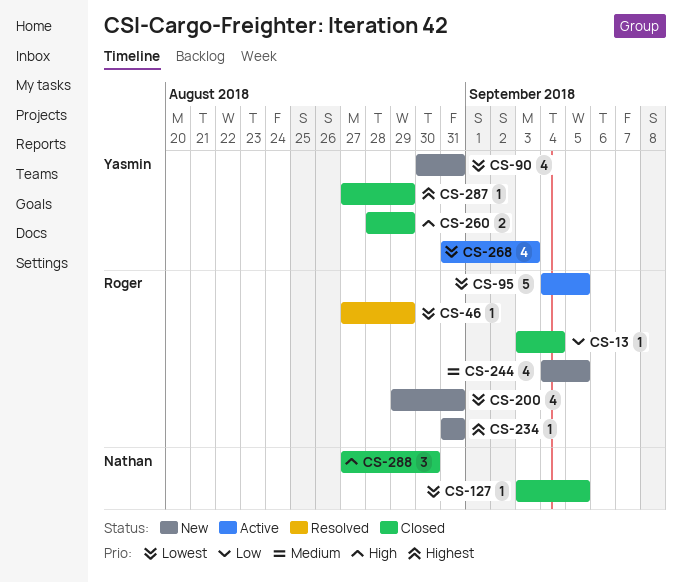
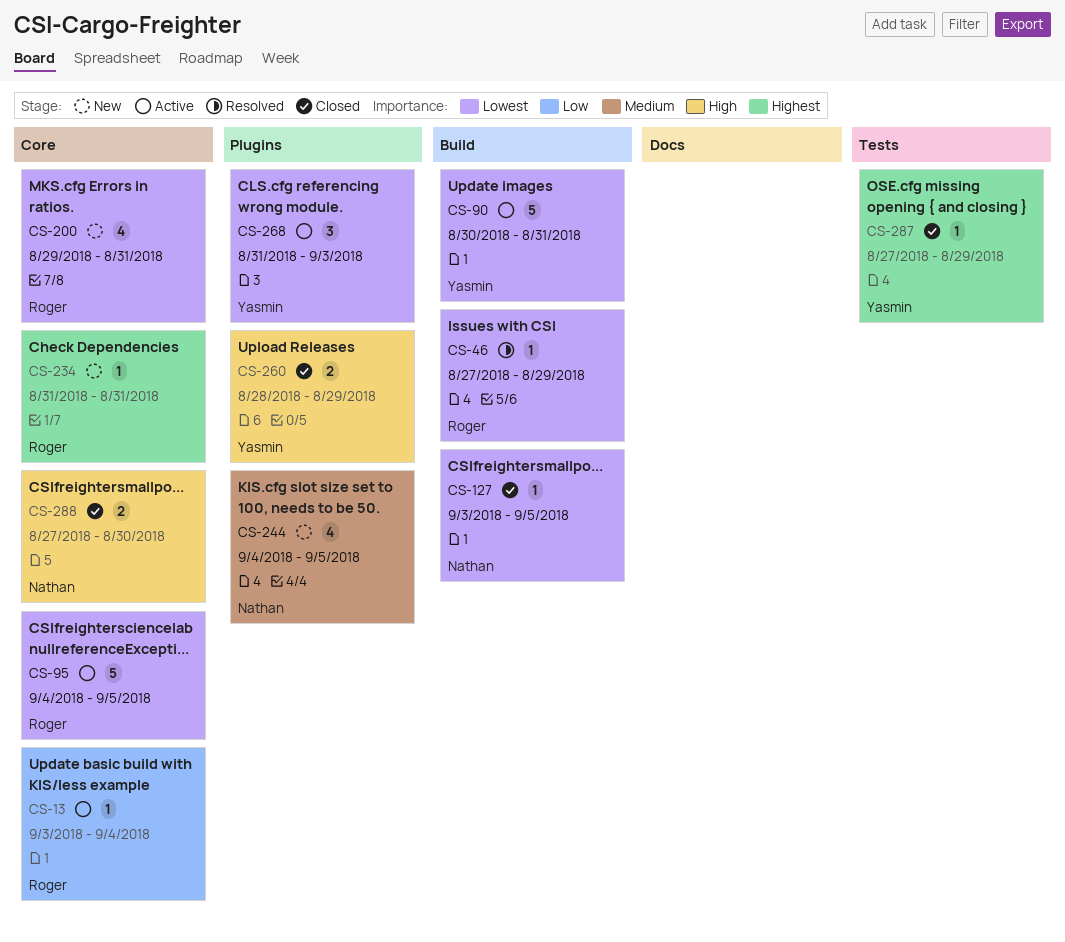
CS-13, status: Closed -> Active
CS-90, status: New -> Active
CS-90, estimate: 4 -> 5
CS-244, owner: Roger -> Nathan
CS-268, estimate: 4 -> 3
CS-288, estimate: 3 -> 2

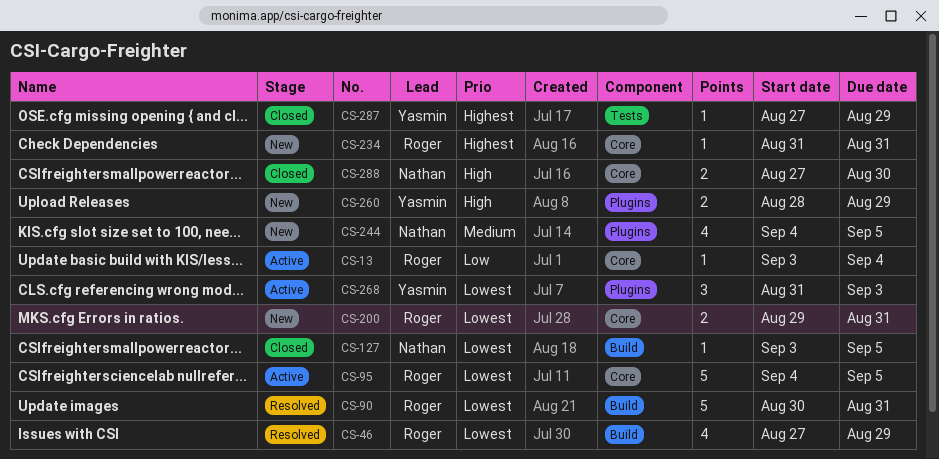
CS-46, estimate: 1 -> 4
CS-90, status: Active -> Resolved
CS-90, owner: Yasmin -> Roger
CS-200, estimate: 4 -> 2
CS-260, status: Closed -> New

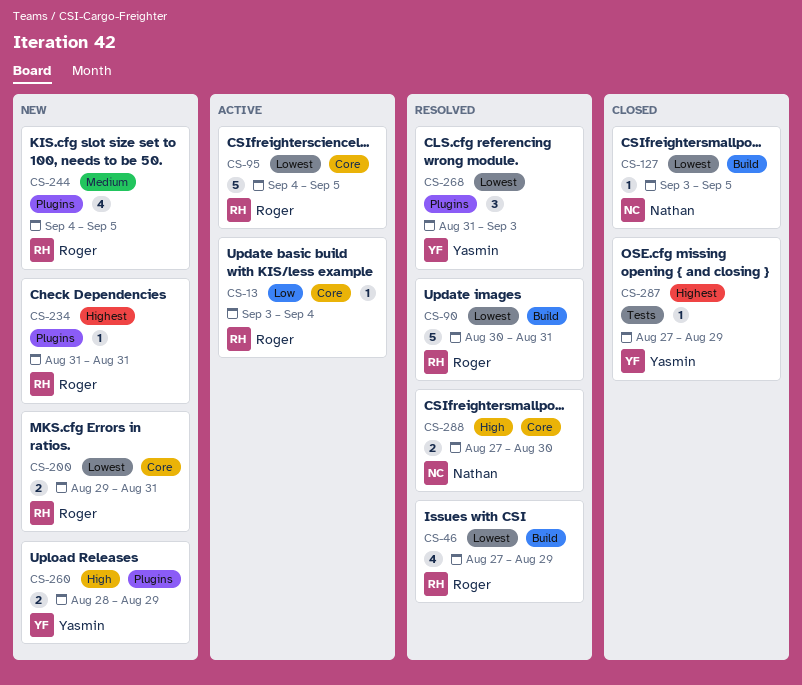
CS-234, label: Core -> Plugins
CS-244, owner: Nathan -> Roger
CS-268, status: Active -> Resolved
CS-288, status: Closed -> Resolved

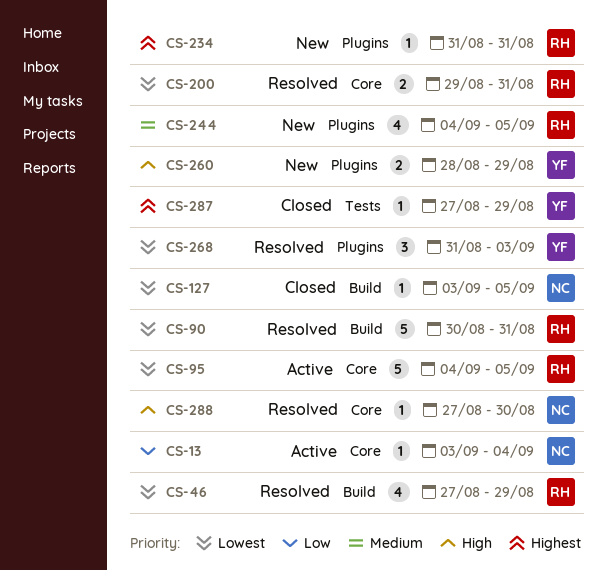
CS-13, owner: Roger -> Nathan
CS-200, status: New -> Resolved
CS-288, estimate: 2 -> 1

